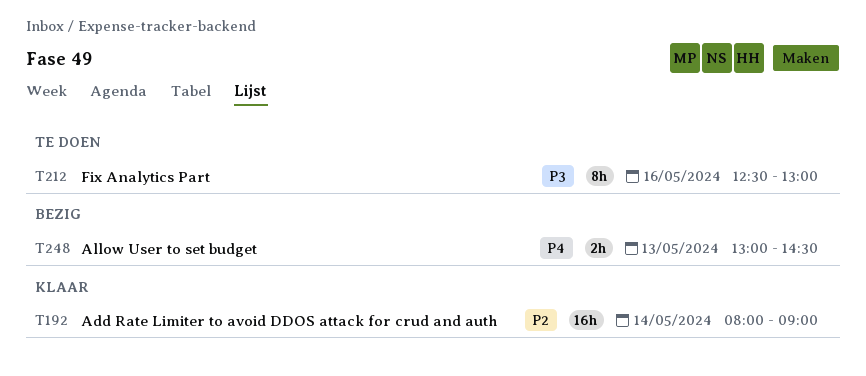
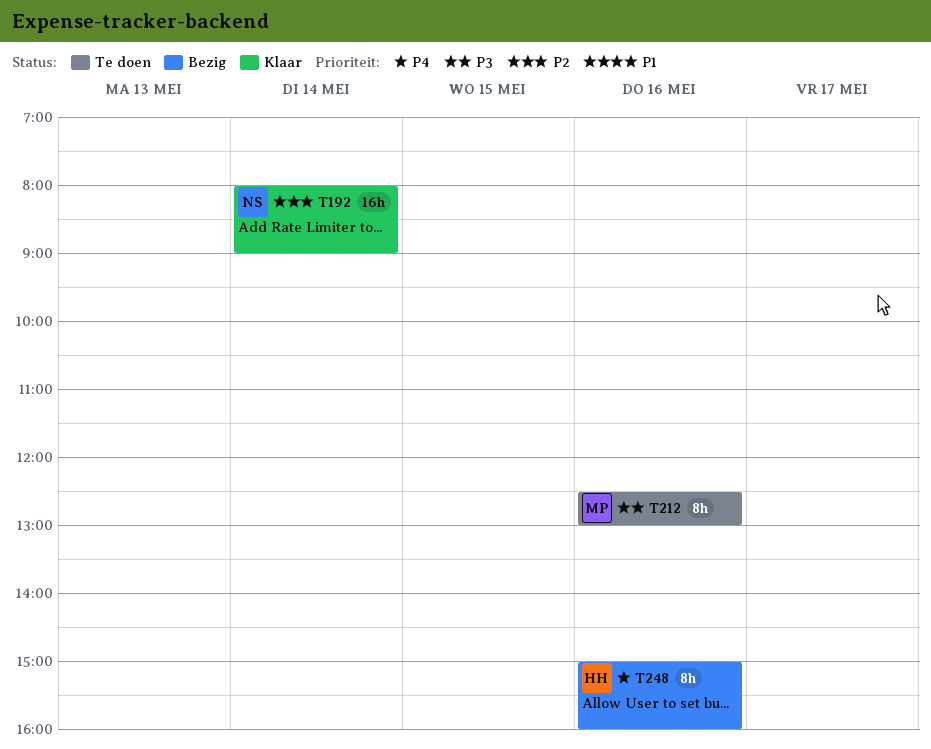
T248, estimate: 2h -> 8h
T248, day: May 13 -> May 16
T248, begins: 13:00 -> 15:00
T248, ends: 14:30 -> 16:00

